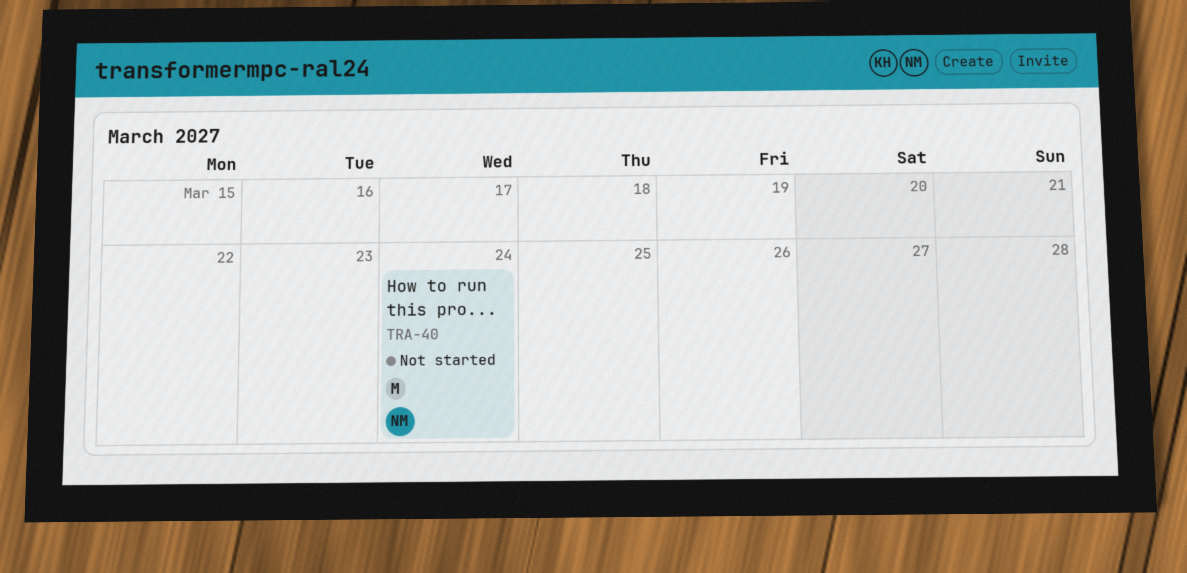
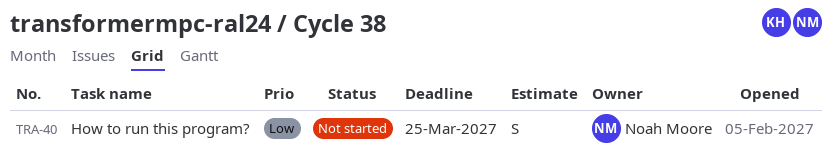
TRA-40, estimate: M -> S
TRA-40, due: Mar 24 -> Mar 25

